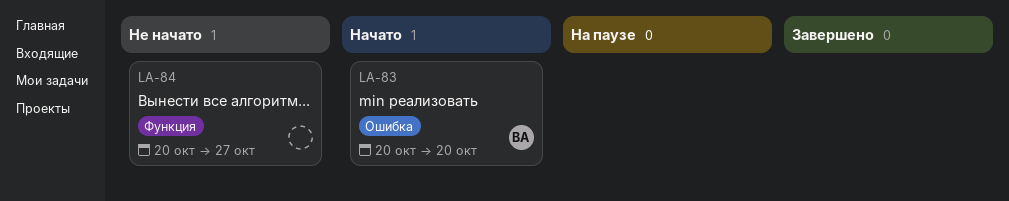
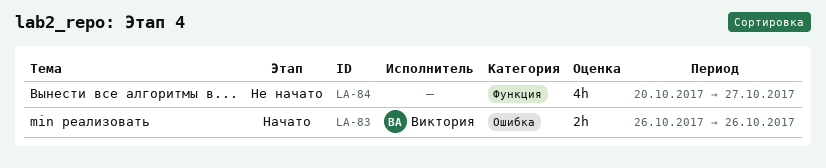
LA-83, start: Oct 20 -> Oct 26
LA-83, due: Oct 20 -> Oct 26

